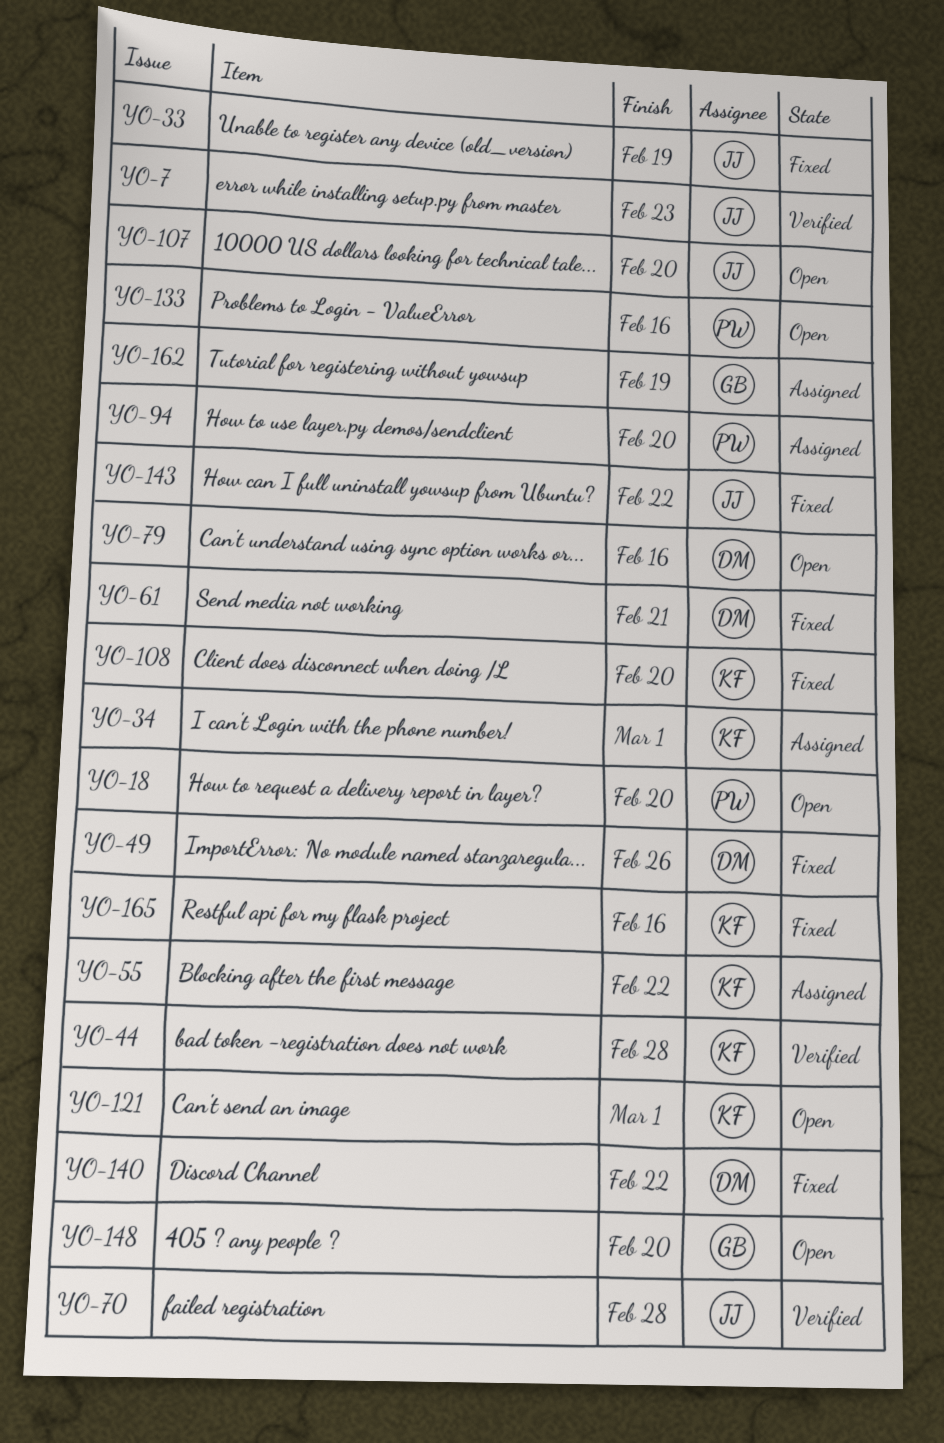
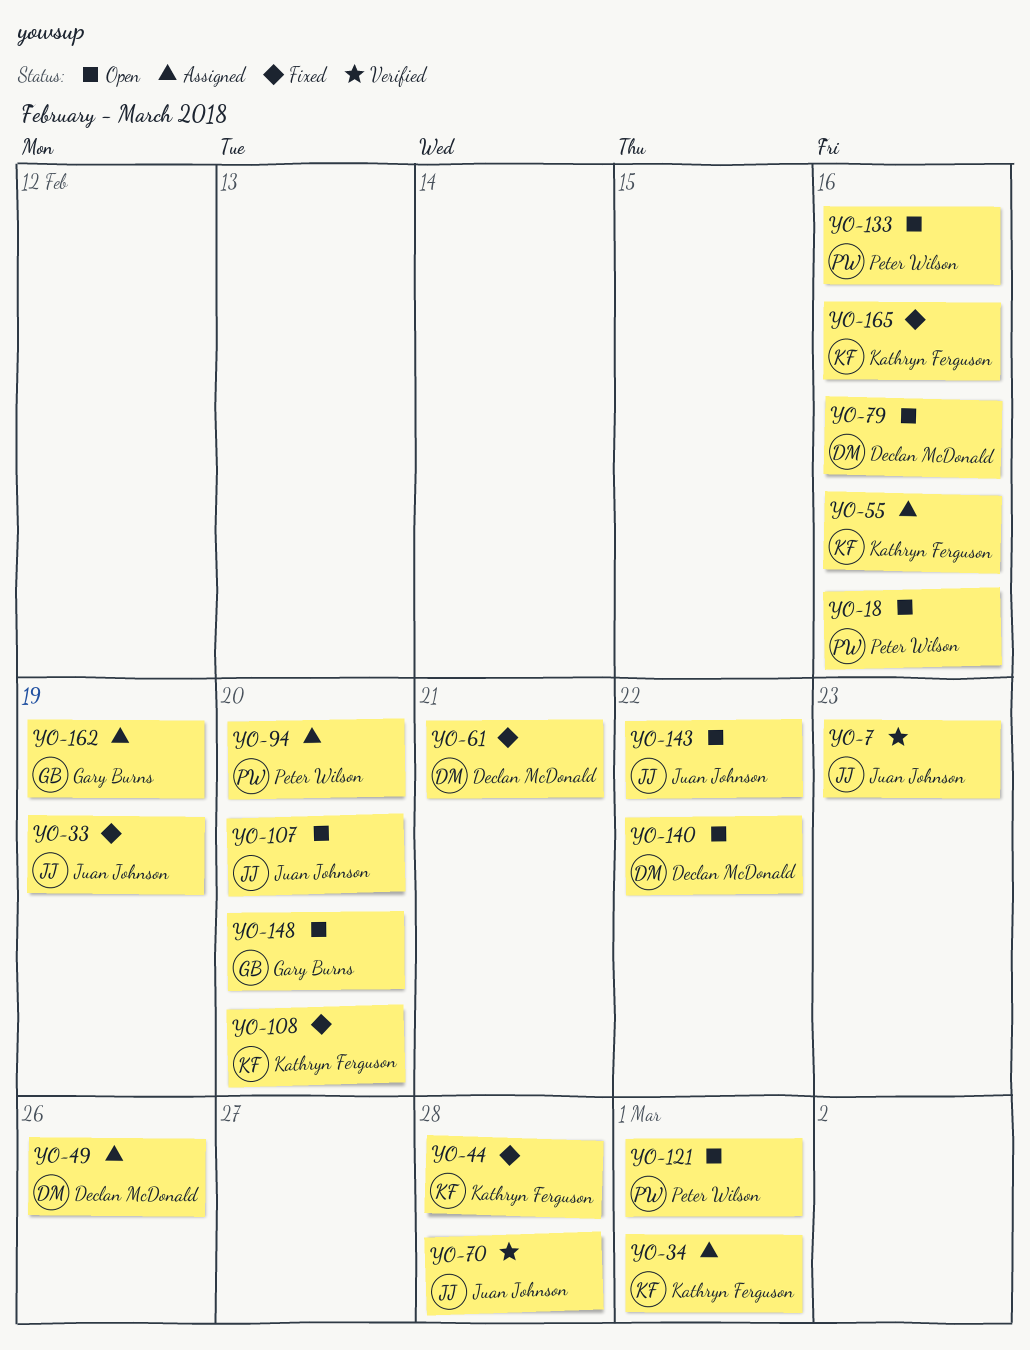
YO-18, due: Feb 20 -> Feb 16
YO-44, status: Verified -> Fixed
YO-49, status: Fixed -> Assigned
YO-55, due: Feb 22 -> Feb 16
YO-121, owner: Kathryn Ferguson -> Peter Wilson
YO-140, status: Fixed -> Open
YO-143, status: Fixed -> Open

